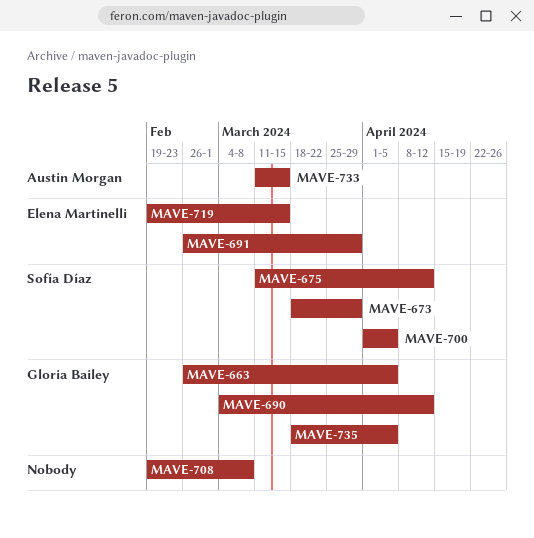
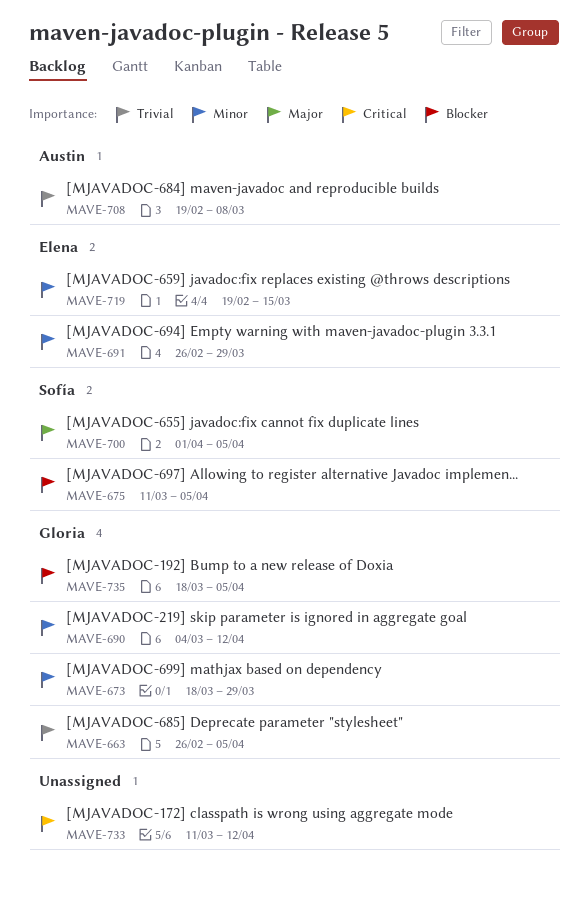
MAVE-673, owner: Sofía Díaz -> Gloria Bailey
MAVE-675, due: Apr 12 -> Apr 5
MAVE-708, owner: none -> Austin Morgan
MAVE-733, owner: Austin Morgan -> none
MAVE-733, due: Mar 15 -> Apr 12

